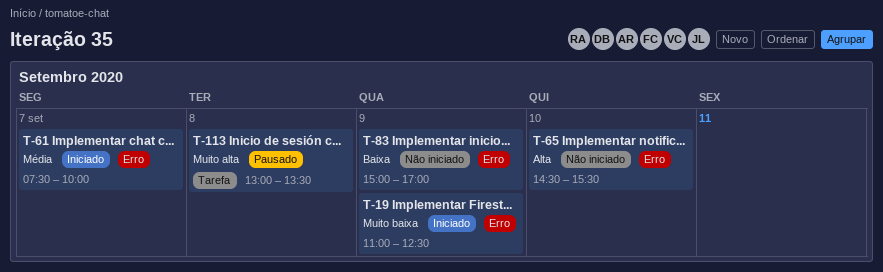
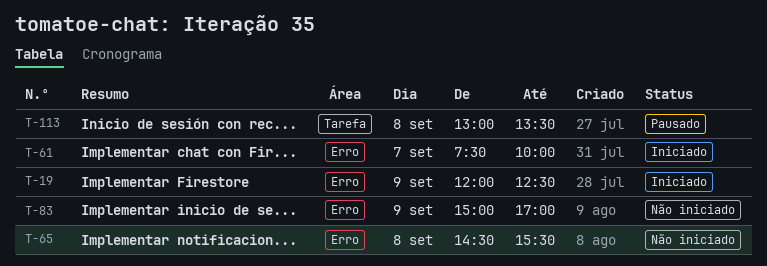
T-19, begins: 11:00 -> 12:00
T-65, day: Sep 10 -> Sep 8

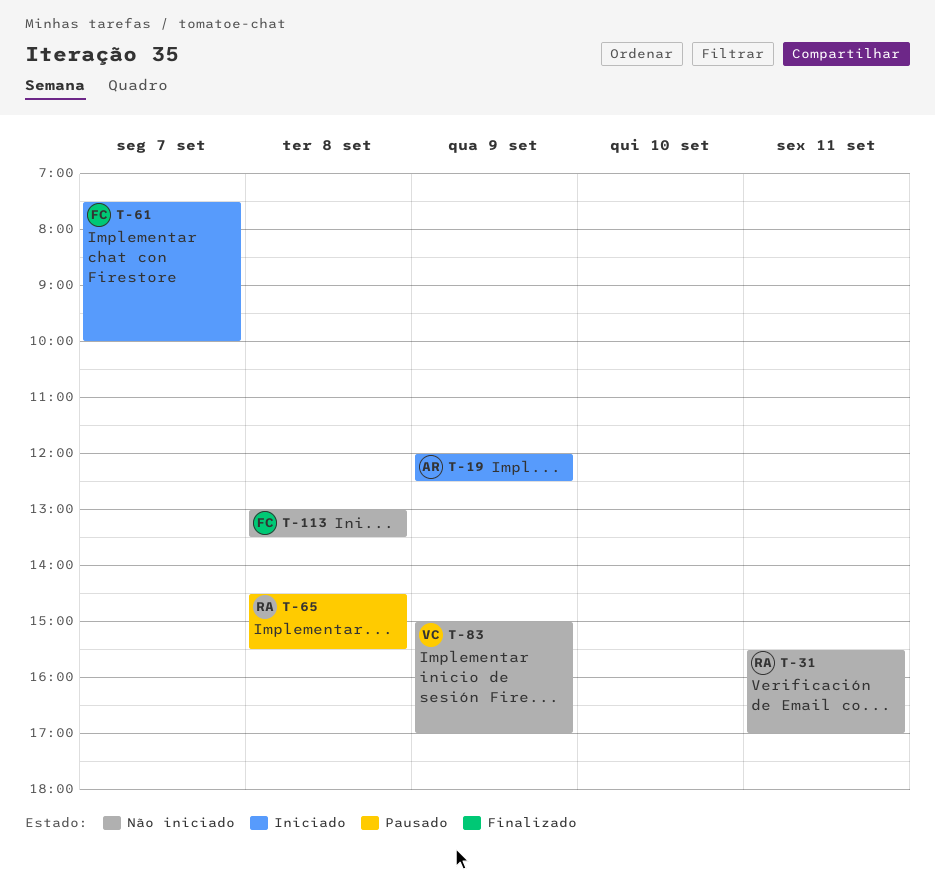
T-31: none -> present
T-65, status: Não iniciado -> Pausado
T-113, status: Pausado -> Não iniciado

